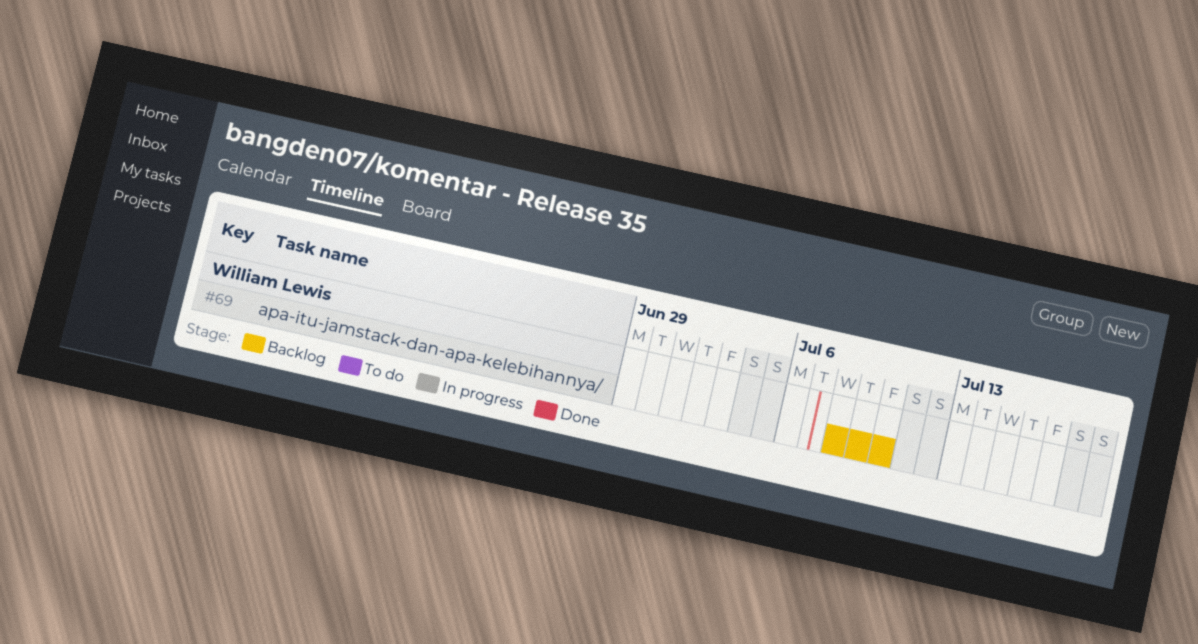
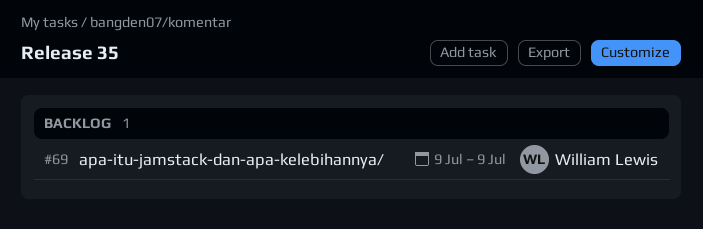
#69, start: Jul 8 -> Jul 9
#69, due: Jul 10 -> Jul 9

